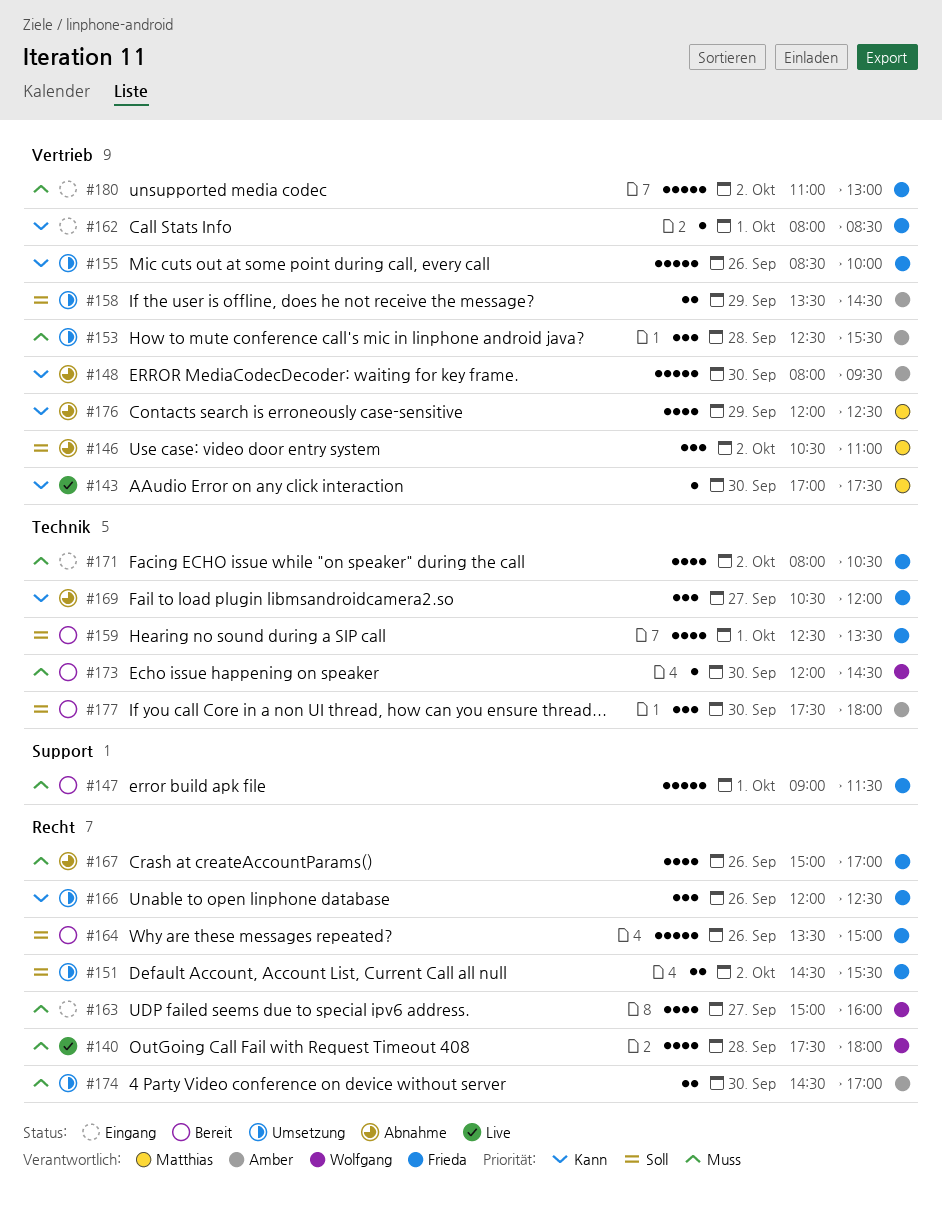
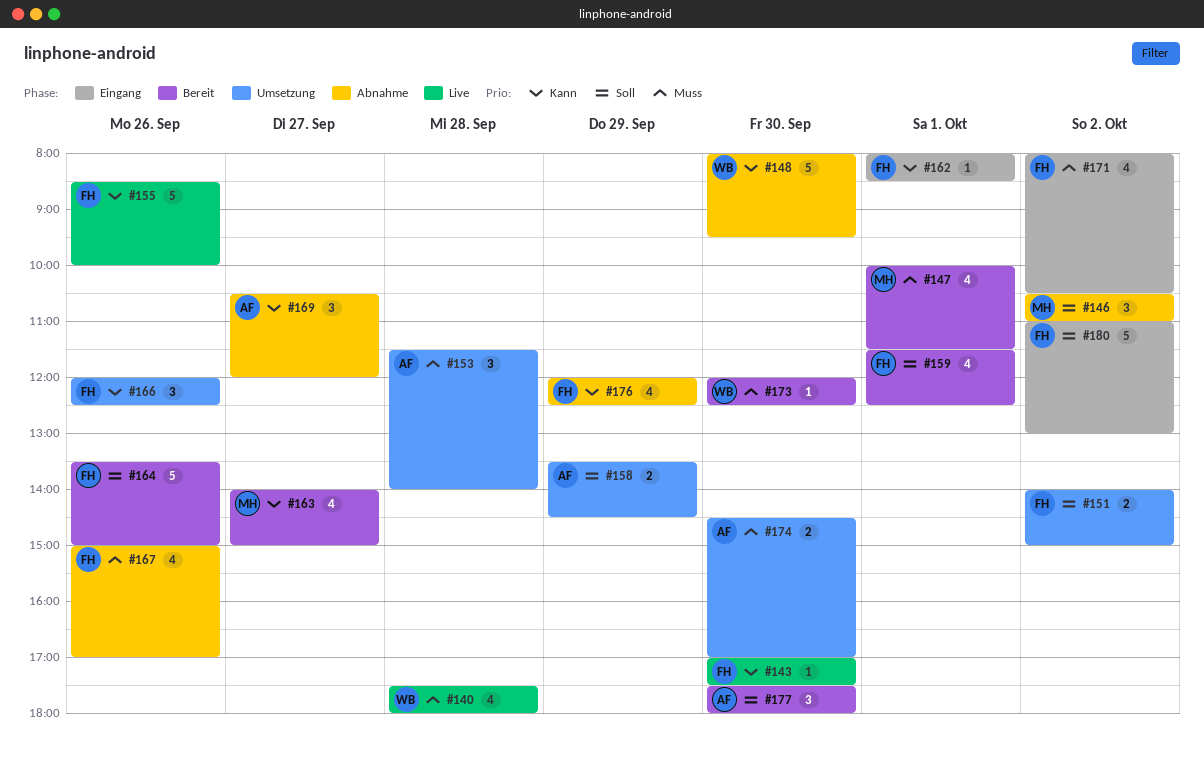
#143, owner: Matthias -> Frieda
#147, owner: Frieda -> Matthias
#147, estimate: 5 -> 4
#147, begins: 09:00 -> 10:00
#148, owner: Amber -> Wolfgang
#151, begins: 14:30 -> 14:00
#151, ends: 15:30 -> 15:00
#153, begins: 12:30 -> 11:30
#153, ends: 15:30 -> 14:00
#155, status: Umsetzung -> Live
#159, begins: 12:30 -> 11:30
#159, ends: 13:30 -> 12:30
#163, status: Eingang -> Bereit
#163, owner: Wolfgang -> Matthias
#163, priority: Muss -> Kann
#163, begins: 15:00 -> 14:00
#163, ends: 16:00 -> 15:00
#169, owner: Frieda -> Amber
#173, ends: 14:30 -> 12:30
#176, owner: Matthias -> Frieda
#180, priority: Muss -> Soll

